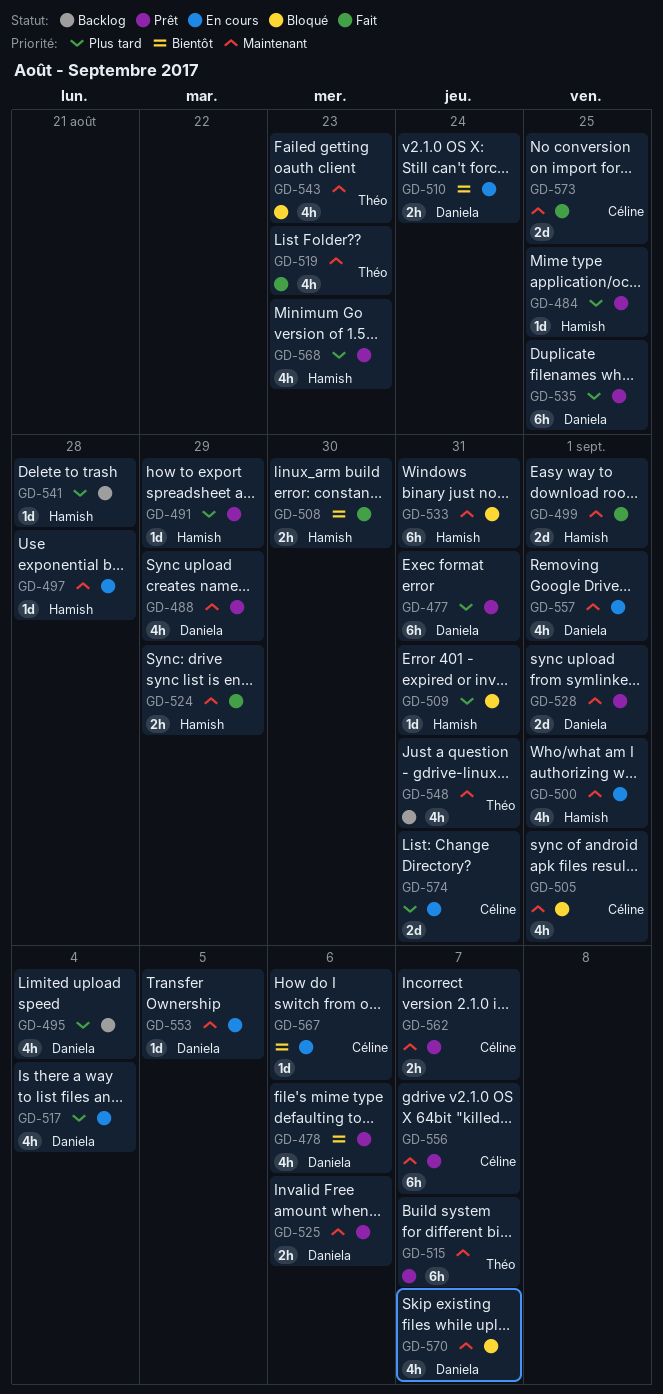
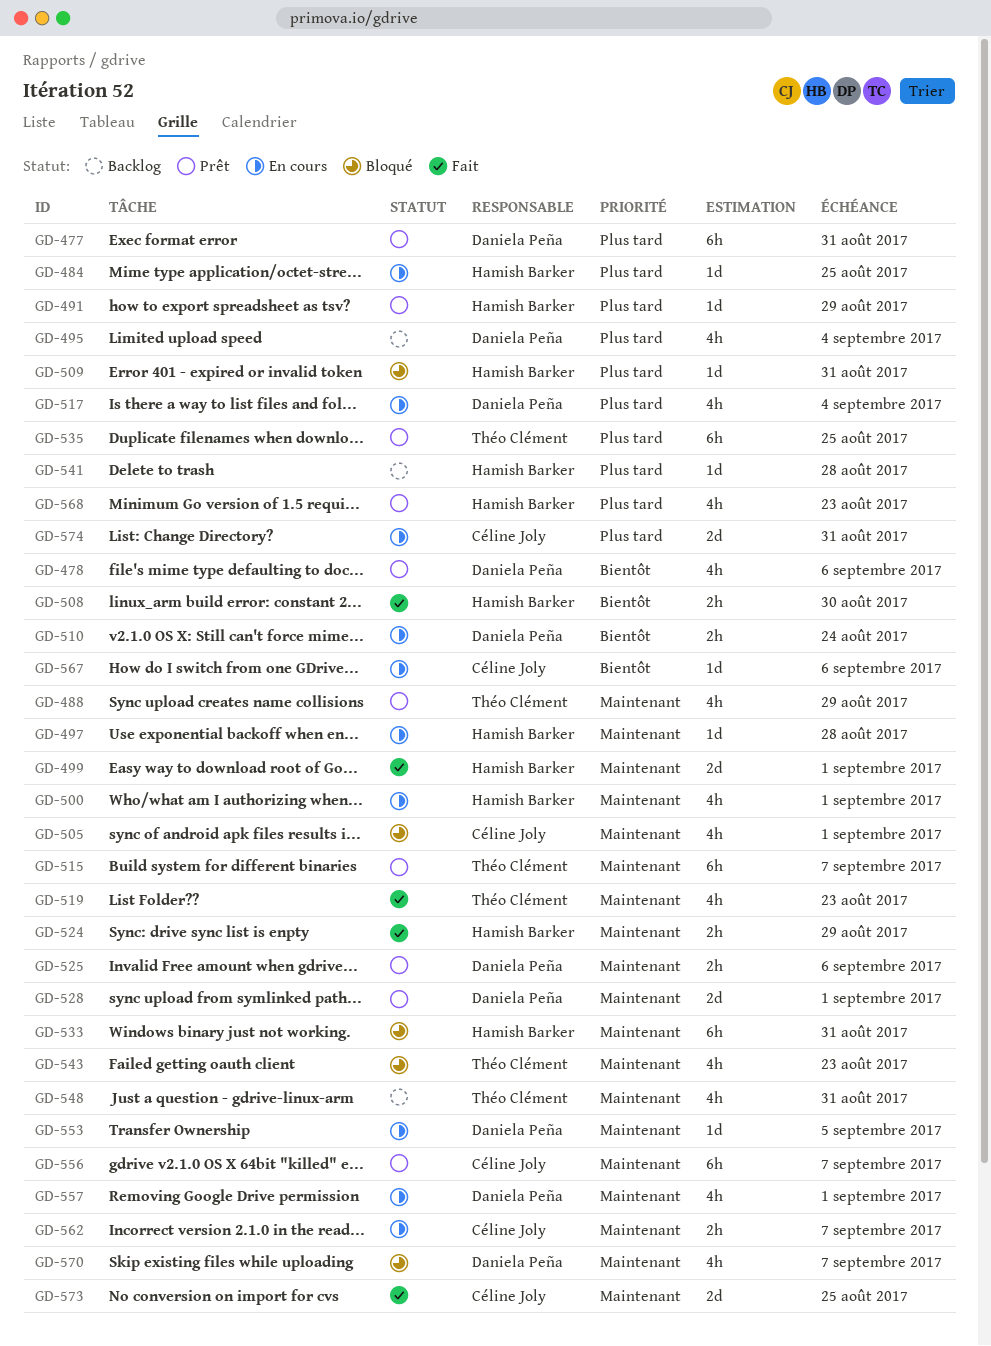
GD-484, status: Prêt -> En cours
GD-488, owner: Daniela Peña -> Théo Clément
GD-535, owner: Daniela Peña -> Théo Clément
GD-562, status: Prêt -> En cours

